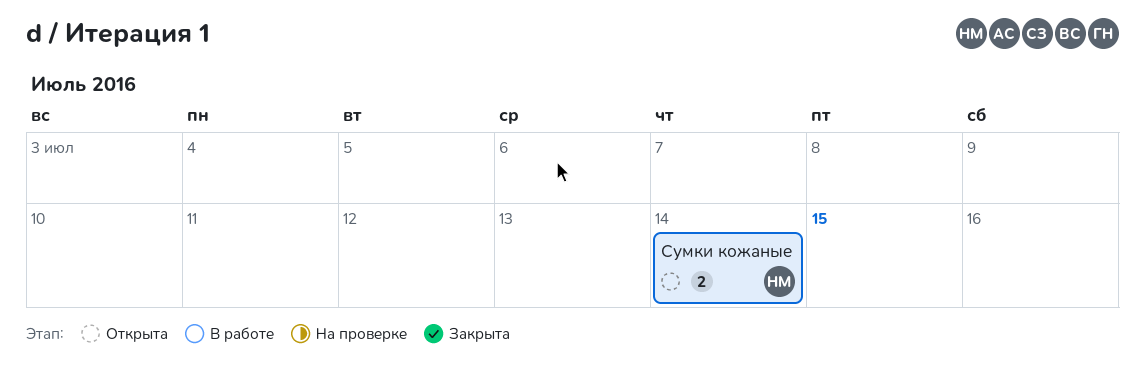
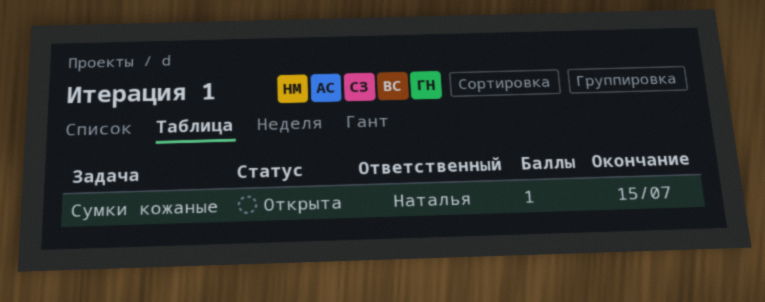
Сумки кожаные, estimate: 2 -> 1
Сумки кожаные, due: Jul 14 -> Jul 15

